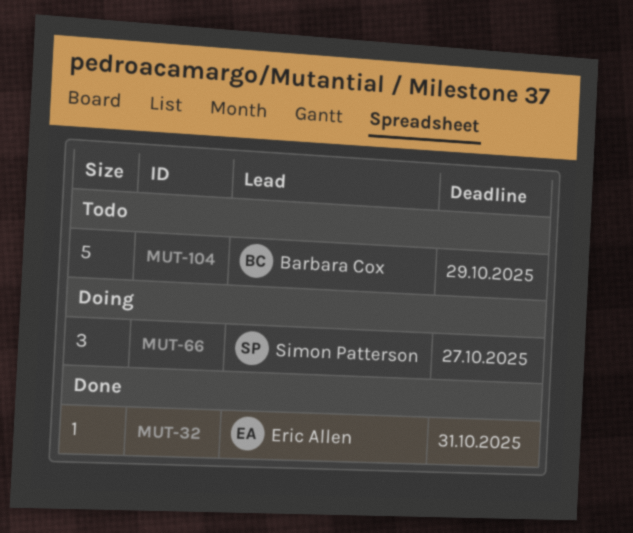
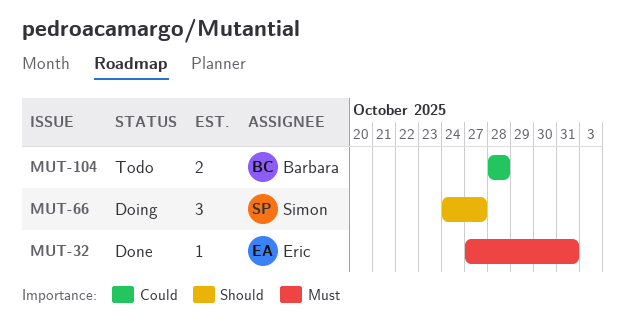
MUT-104, estimate: 5 -> 2
MUT-104, due: Oct 29 -> Oct 28

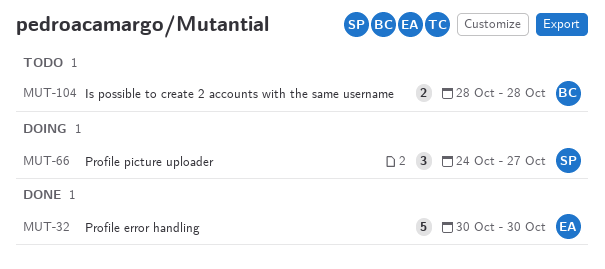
MUT-32, estimate: 1 -> 5
MUT-32, start: Oct 27 -> Oct 30
MUT-32, due: Oct 31 -> Oct 30

